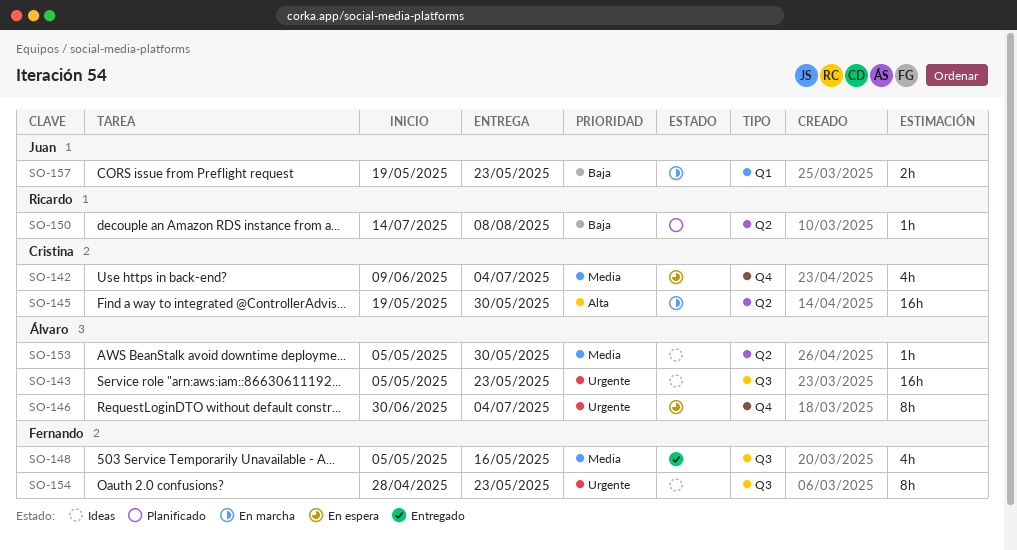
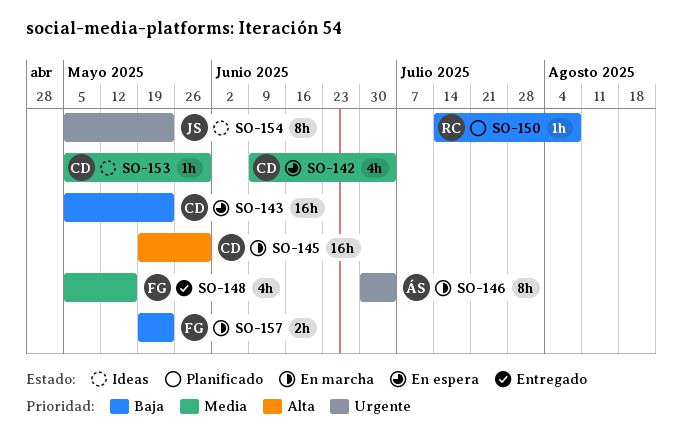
SO-143, status: Ideas -> En espera
SO-143, owner: Álvaro -> Cristina
SO-143, priority: Urgente -> Baja
SO-146, status: En espera -> En marcha
SO-153, owner: Álvaro -> Cristina
SO-154, owner: Fernando -> Juan
SO-154, start: Apr 28 -> May 5
SO-157, owner: Juan -> Fernando

